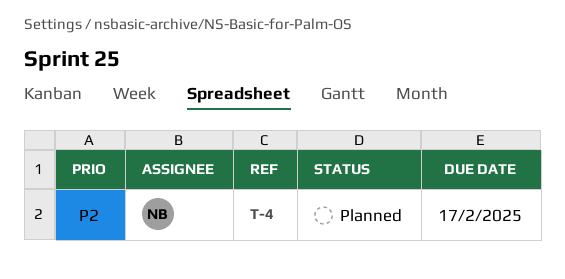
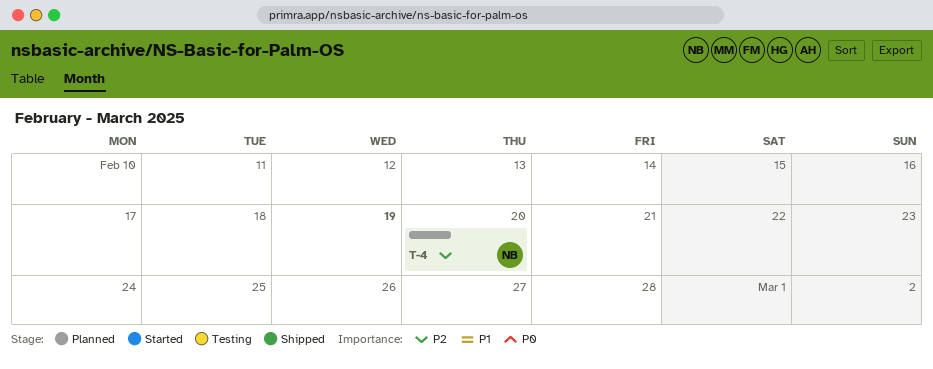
T-4, due: Feb 17 -> Feb 20

